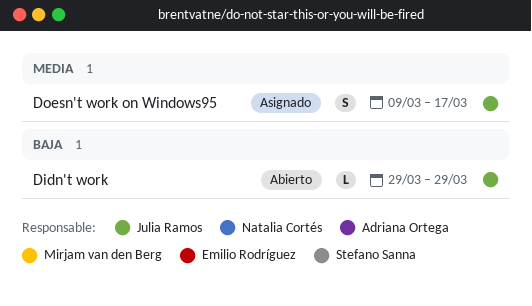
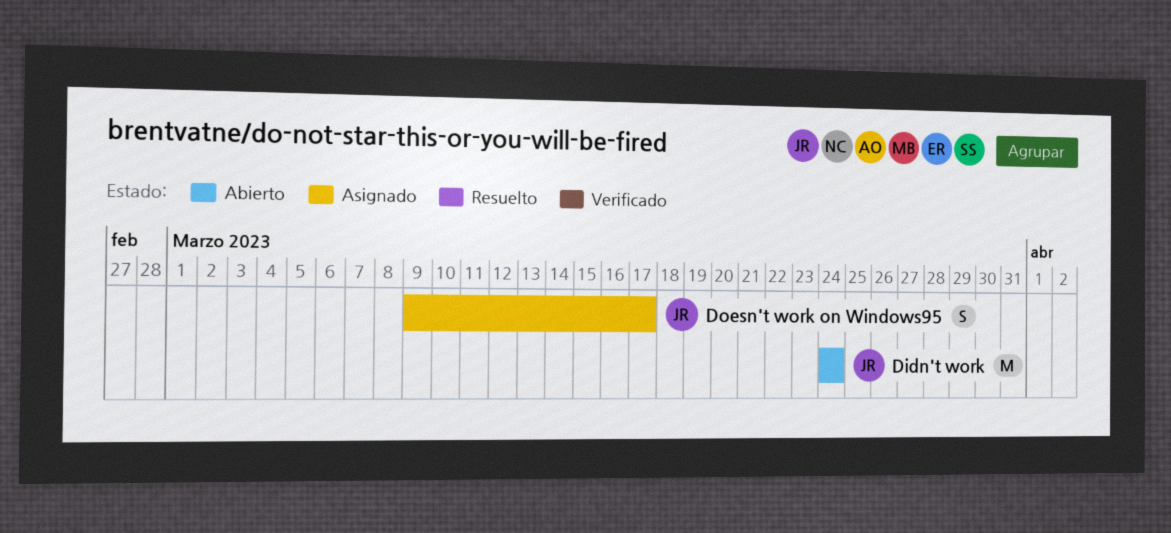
Didn't work, estimate: L -> M
Didn't work, start: Mar 29 -> Mar 24
Didn't work, due: Mar 29 -> Mar 24

